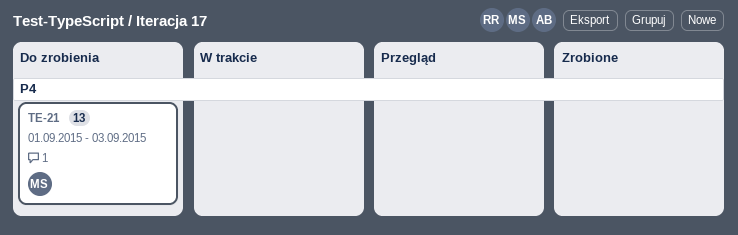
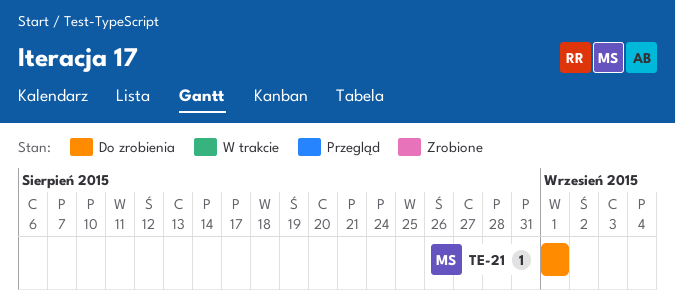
TE-21, estimate: 13 -> 1
TE-21, due: Sep 3 -> Sep 1

